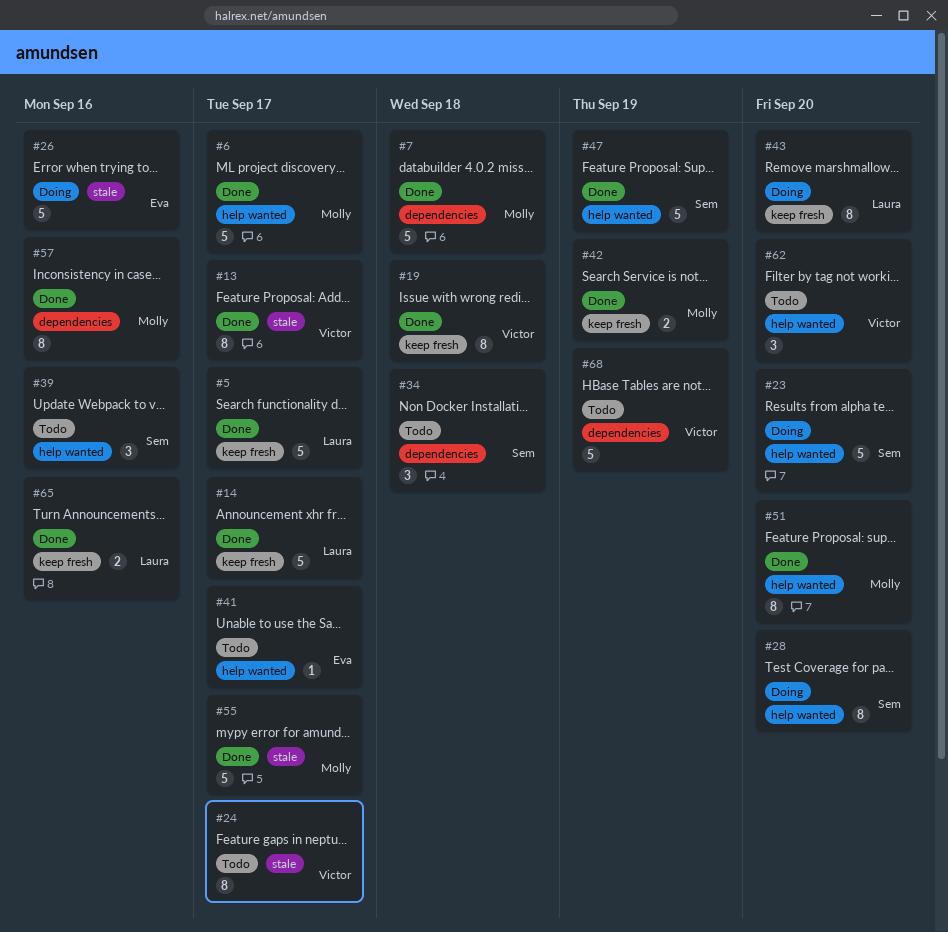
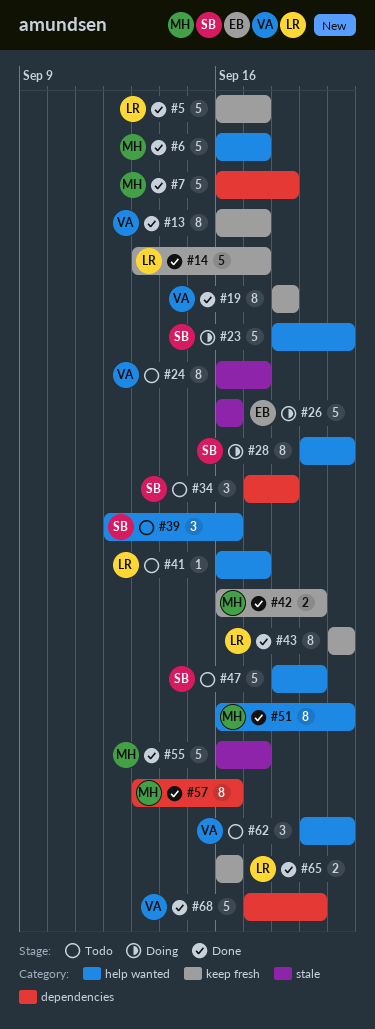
#13, label: stale -> keep fresh
#41, owner: Eva -> Laura
#43, status: Doing -> Done
#47, status: Done -> Todo
#68, status: Todo -> Done

